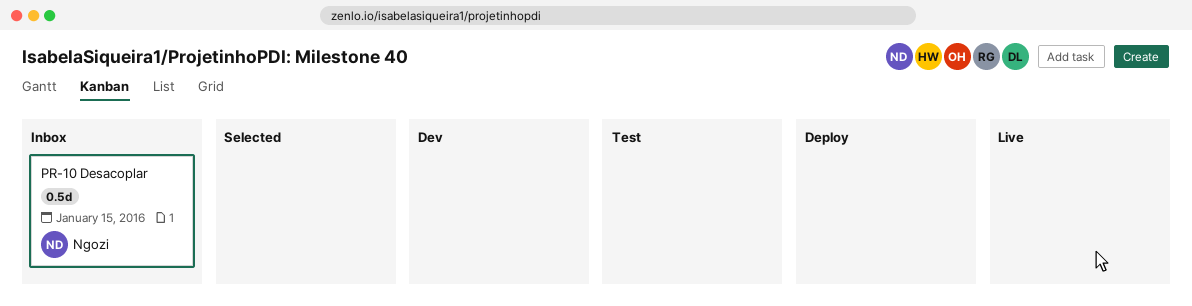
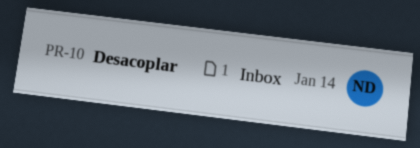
PR-10, due: Jan 15 -> Jan 14

